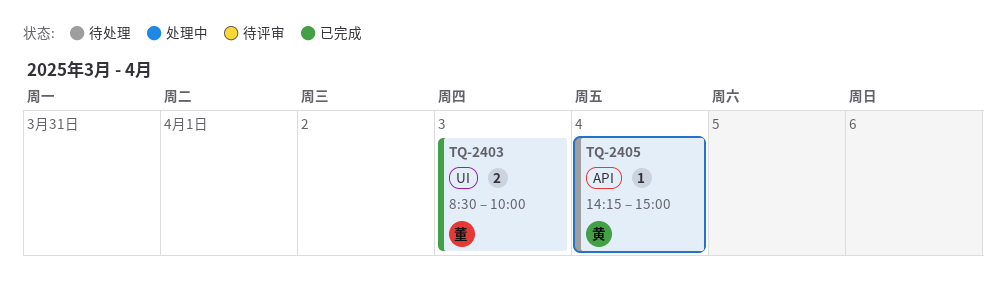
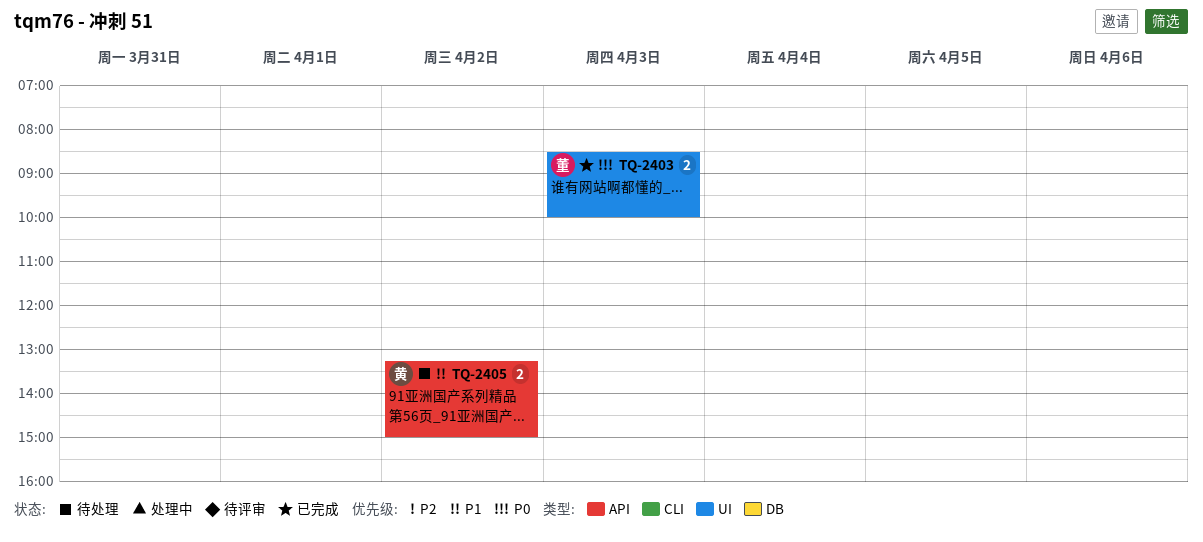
TQ-2405, estimate: 1 -> 2
TQ-2405, day: Apr 4 -> Apr 2
TQ-2405, begins: 14:15 -> 13:15

